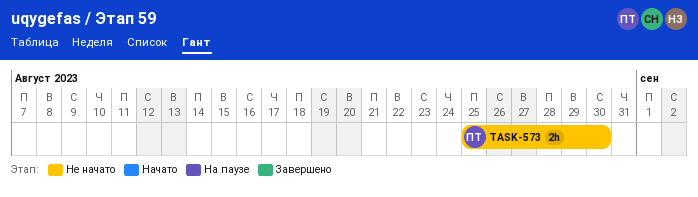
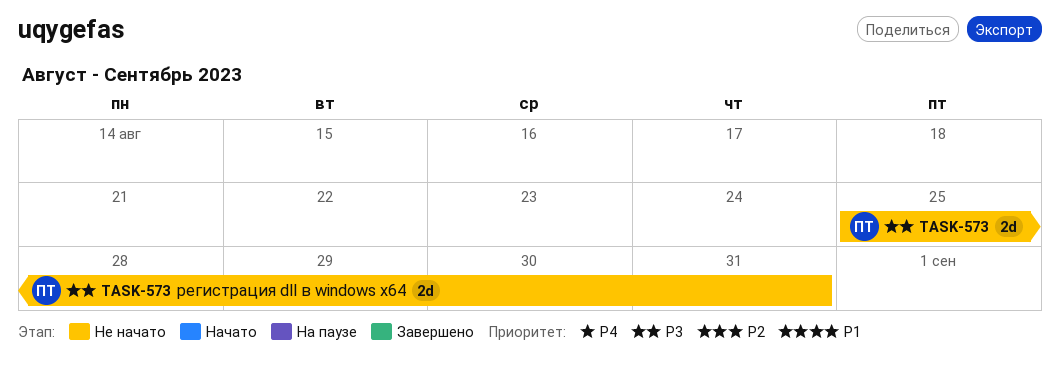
TASK-573, estimate: 2h -> 2d
TASK-573, due: Aug 30 -> Aug 31

